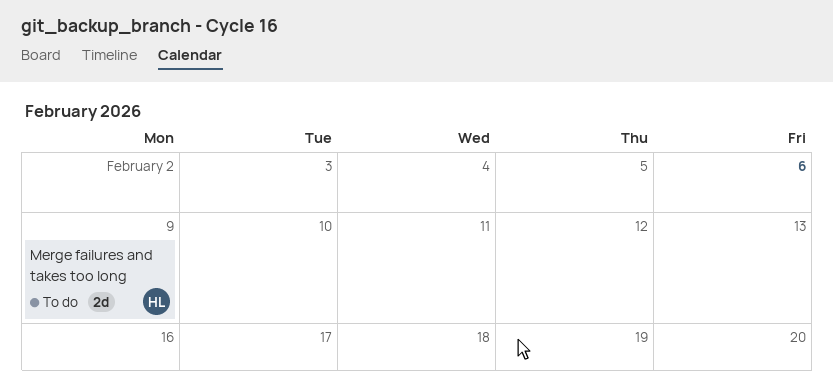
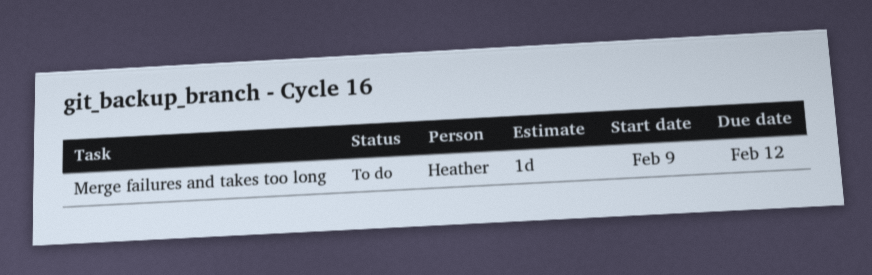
Merge failures and takes too long, estimate: 2d -> 1d
Merge failures and takes too long, due: Feb 9 -> Feb 12

